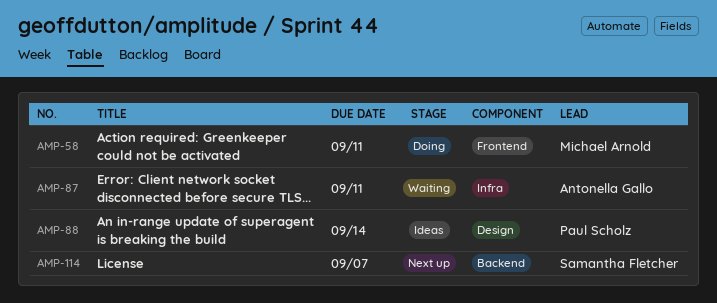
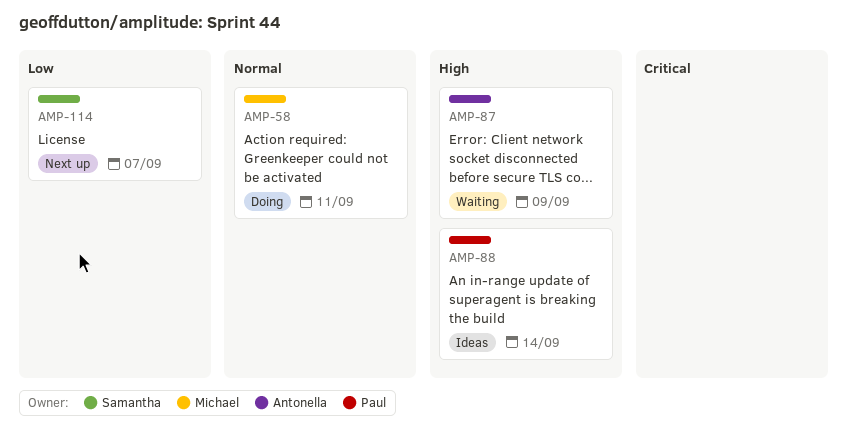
AMP-87, due: Sep 11 -> Sep 9

